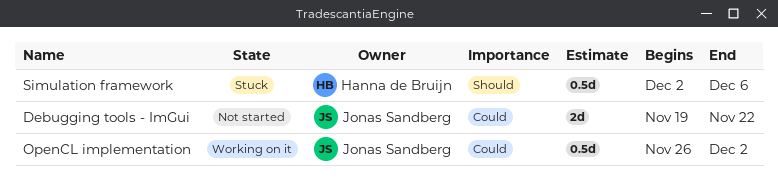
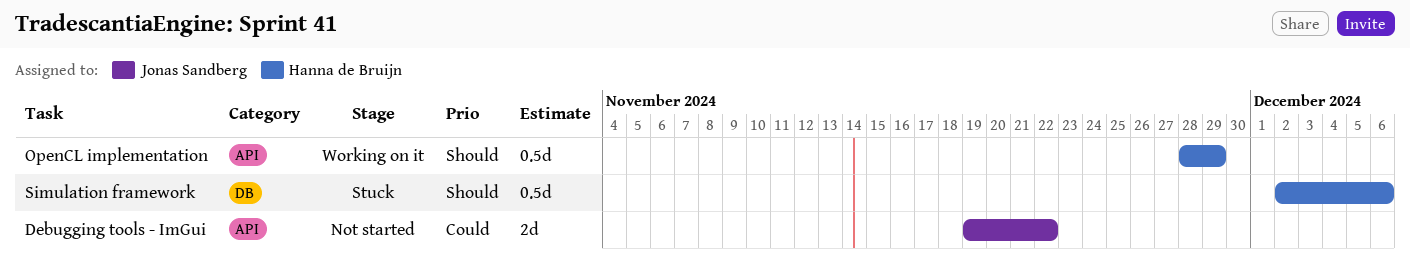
OpenCL implementation, owner: Jonas Sandberg -> Hanna de Bruijn
OpenCL implementation, priority: Could -> Should
OpenCL implementation, start: Nov 26 -> Nov 28
OpenCL implementation, due: Dec 2 -> Nov 29

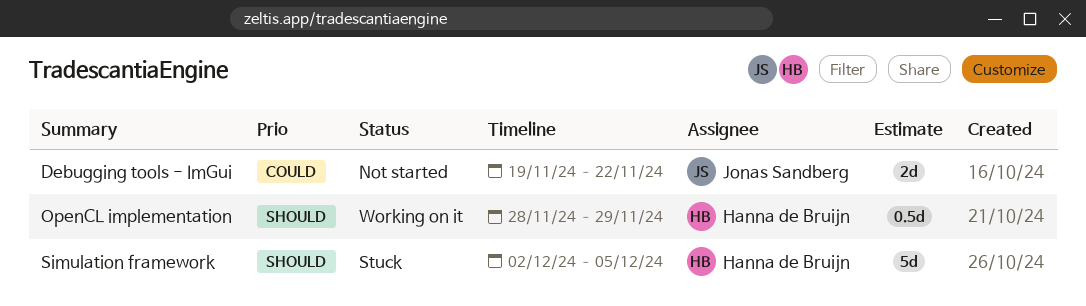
Simulation framework, estimate: 0.5d -> 5d
Simulation framework, due: Dec 6 -> Dec 5

